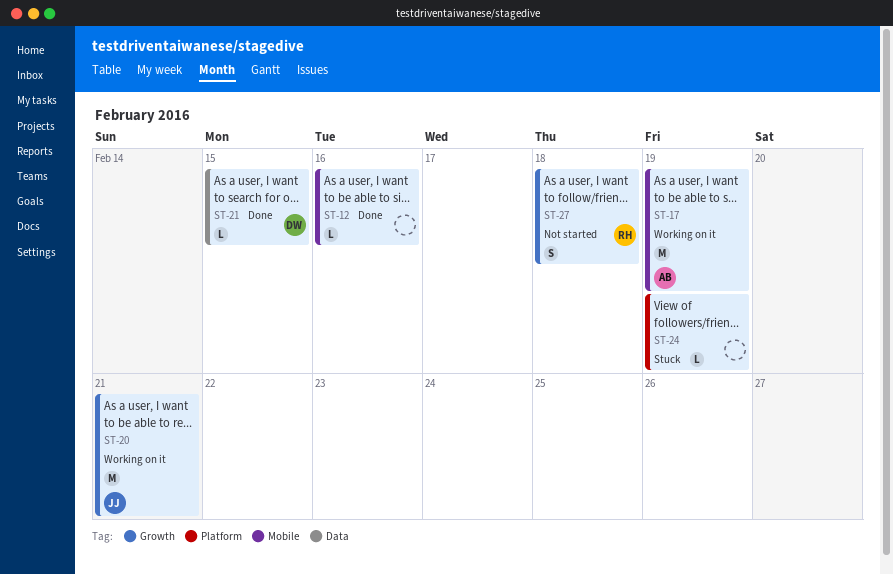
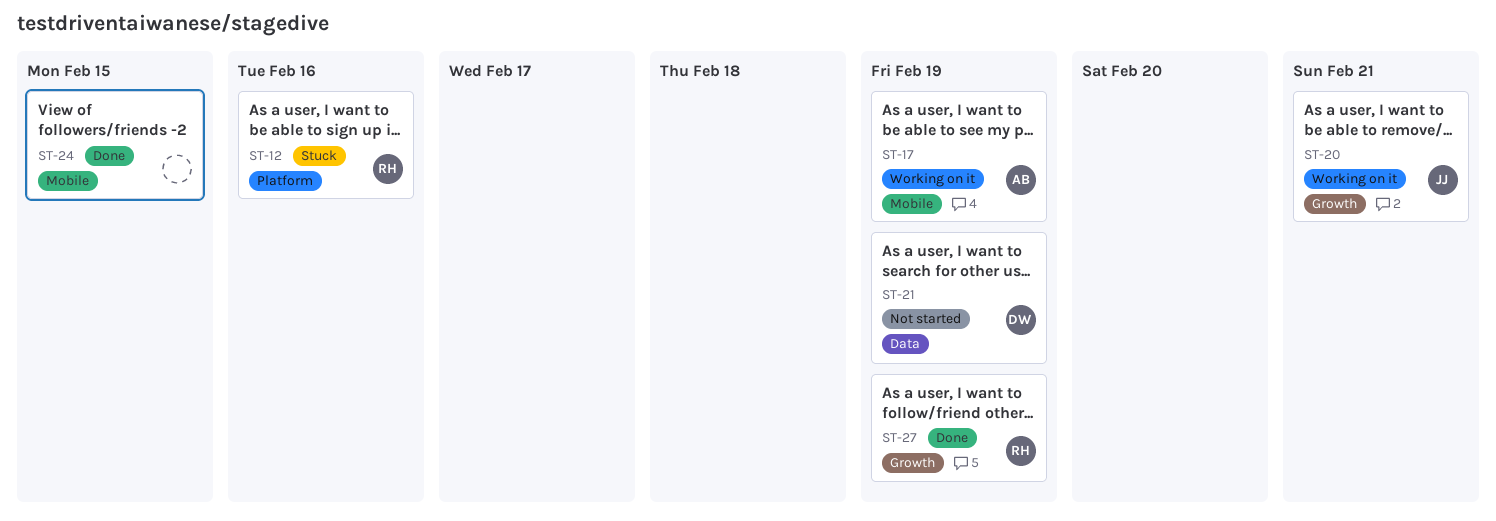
ST-12, status: Done -> Stuck
ST-12, owner: none -> RH
ST-12, label: Mobile -> Platform
ST-21, status: Done -> Not started
ST-21, due: Feb 15 -> Feb 19
ST-24, status: Stuck -> Done
ST-24, label: Platform -> Mobile
ST-24, due: Feb 19 -> Feb 15
ST-27, status: Not started -> Done
ST-27, due: Feb 18 -> Feb 19

